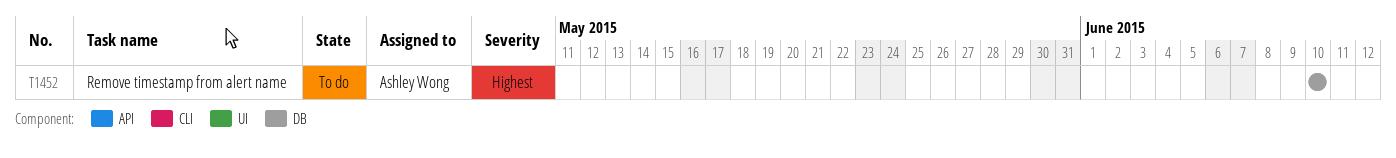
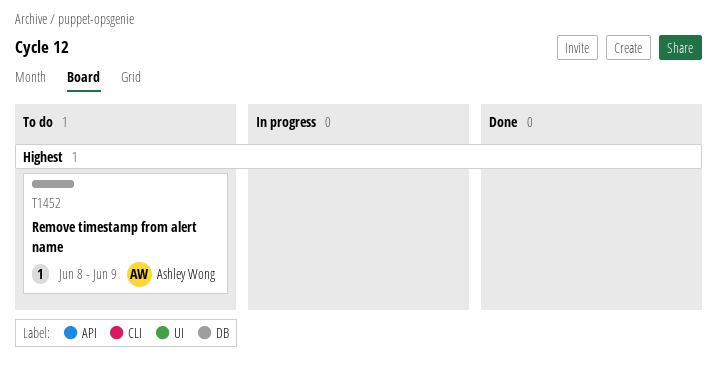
T1452, start: Jun 10 -> Jun 8
T1452, due: Jun 10 -> Jun 9

